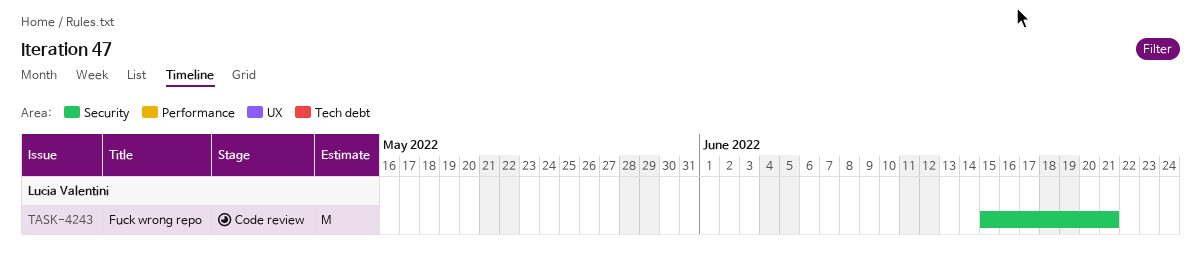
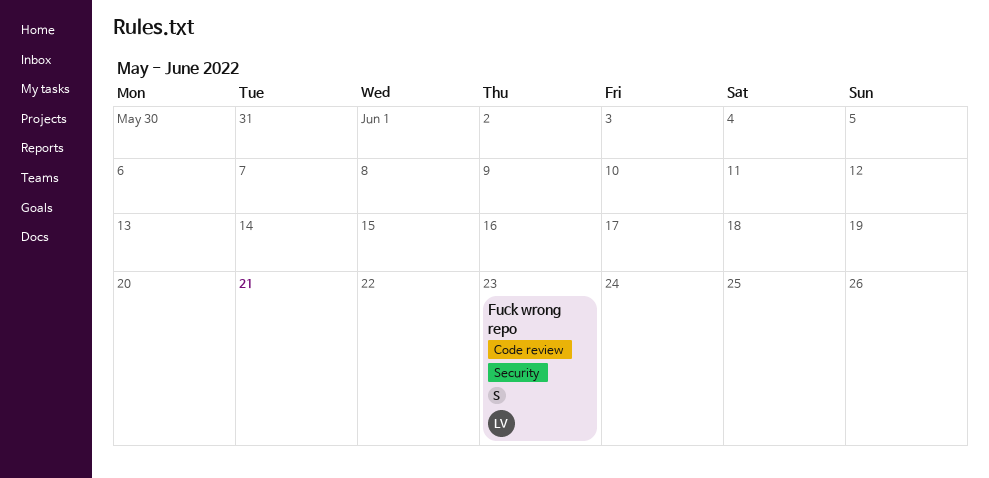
Fuck wrong repo, estimate: M -> S
Fuck wrong repo, due: Jun 21 -> Jun 23

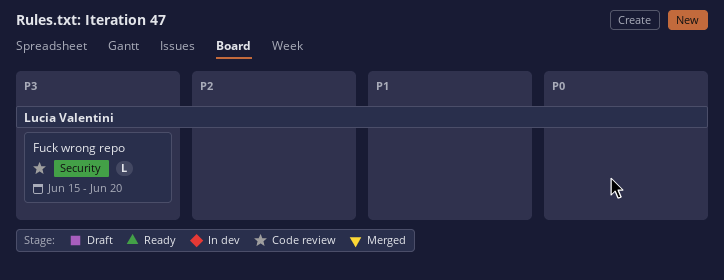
Fuck wrong repo, estimate: S -> L
Fuck wrong repo, due: Jun 23 -> Jun 20

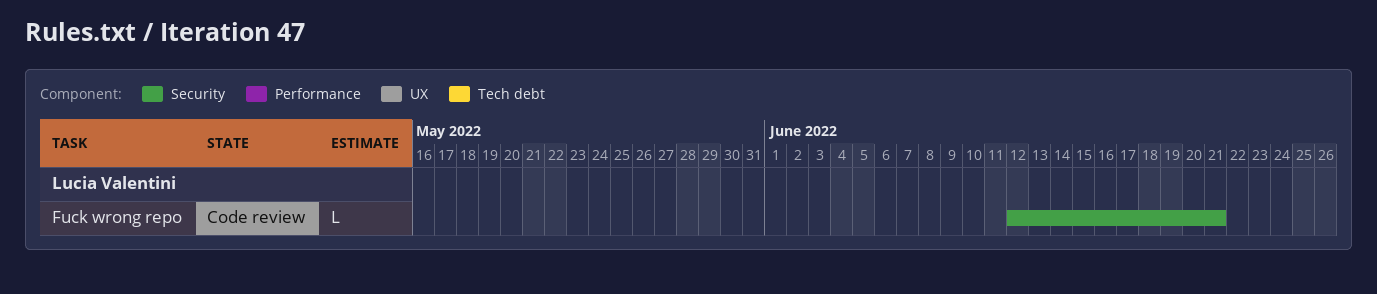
Fuck wrong repo, start: Jun 15 -> Jun 12
Fuck wrong repo, due: Jun 20 -> Jun 21

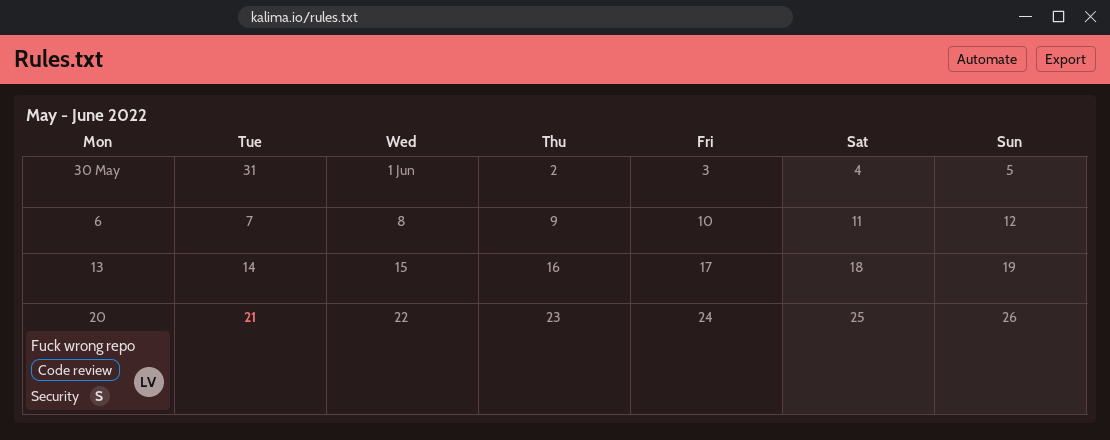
Fuck wrong repo, estimate: L -> S
Fuck wrong repo, due: Jun 21 -> Jun 20

